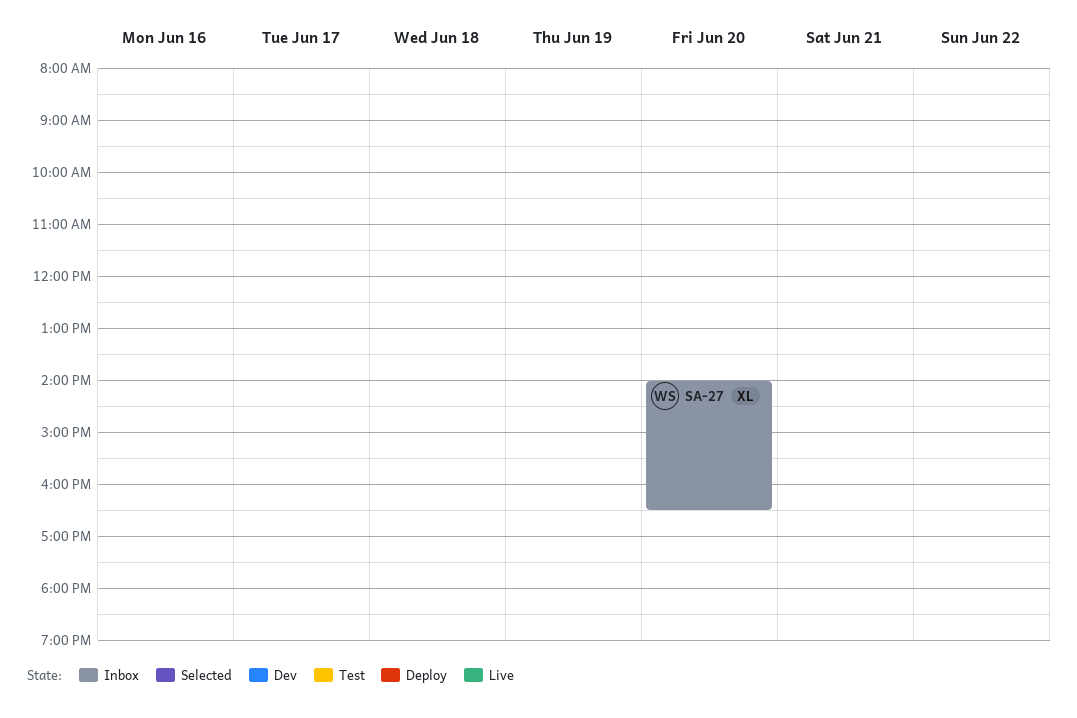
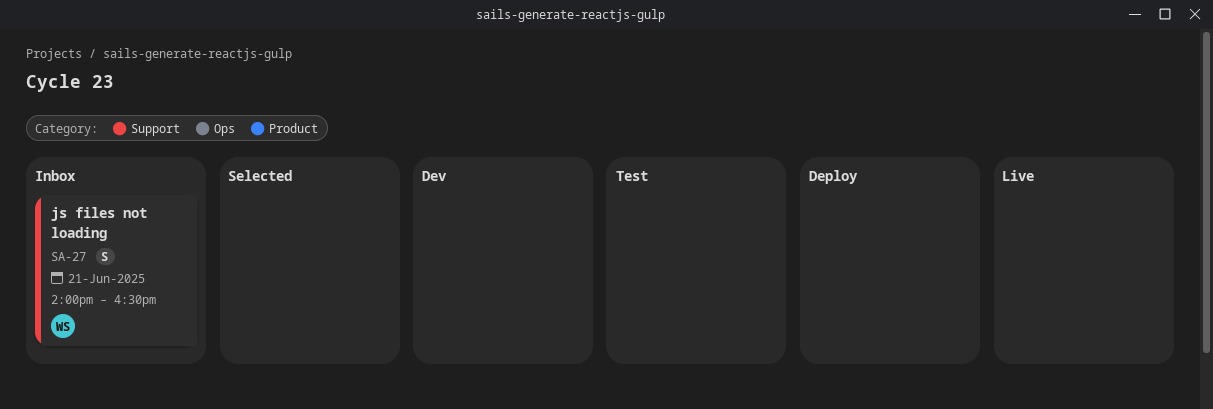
SA-27, estimate: XL -> S
SA-27, day: Jun 20 -> Jun 21

